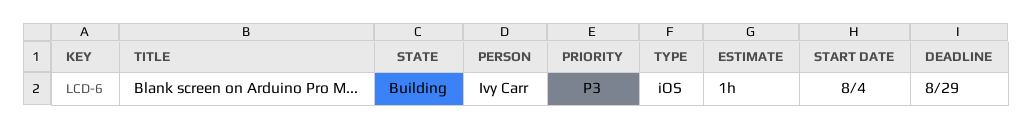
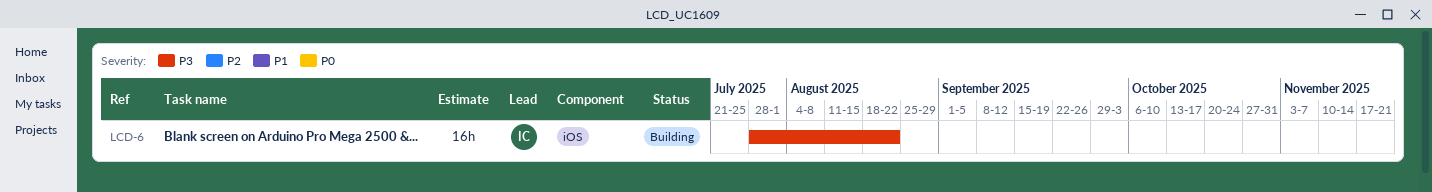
LCD-6, estimate: 1h -> 16h
LCD-6, start: Aug 4 -> Jul 28
LCD-6, due: Aug 29 -> Aug 22

